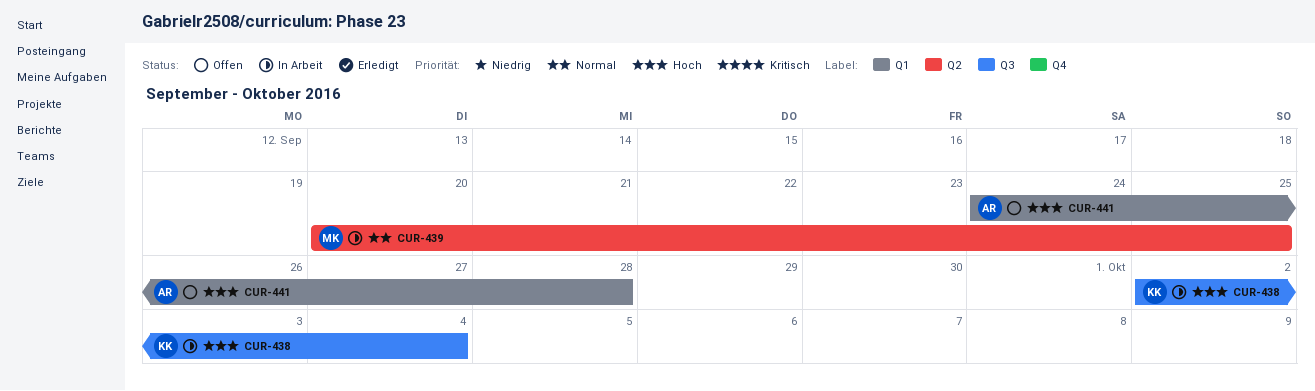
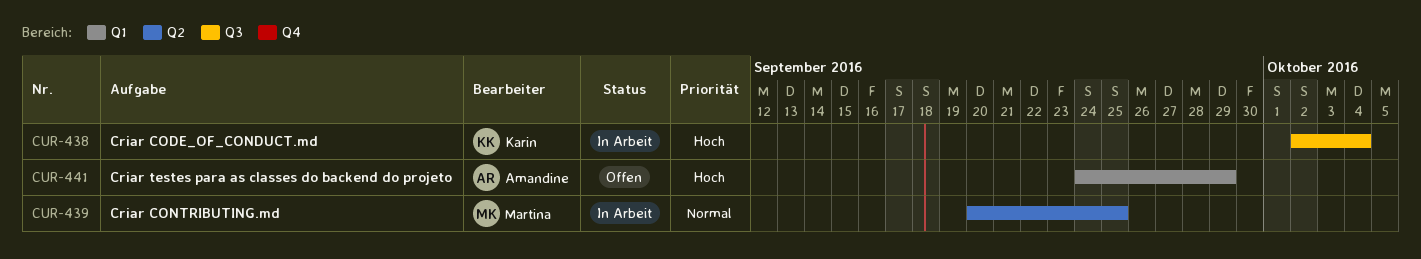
CUR-441, due: Sep 28 -> Sep 29

